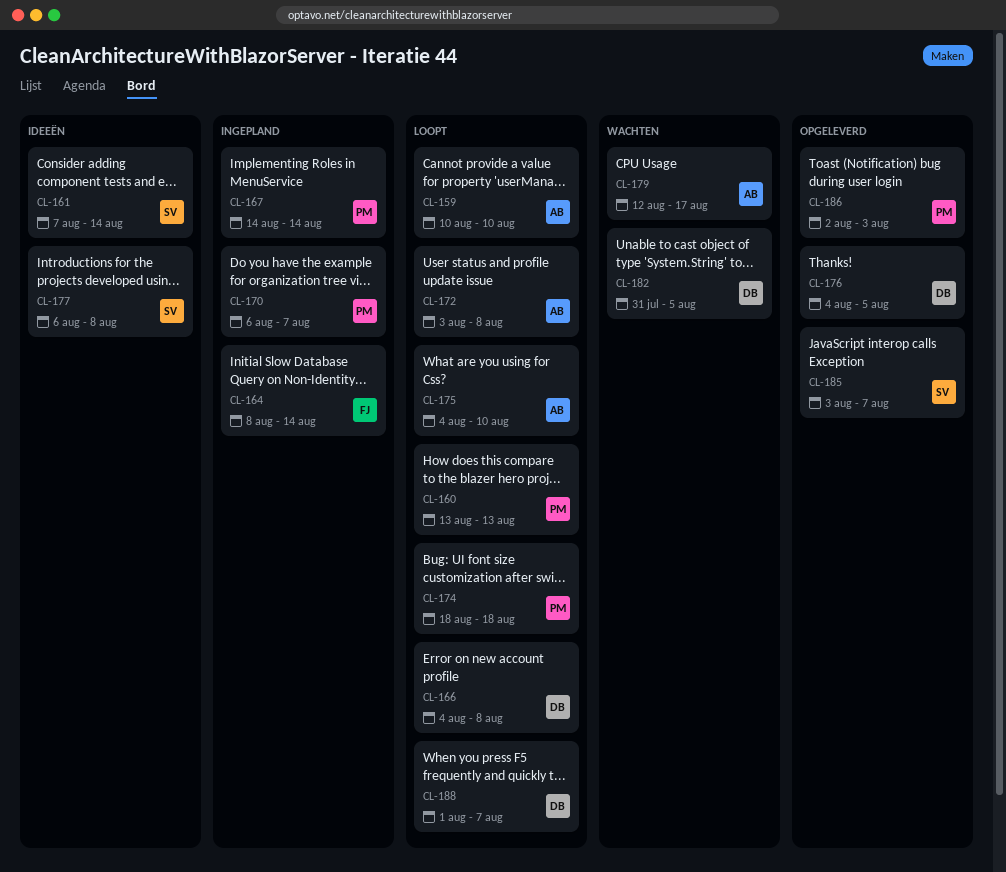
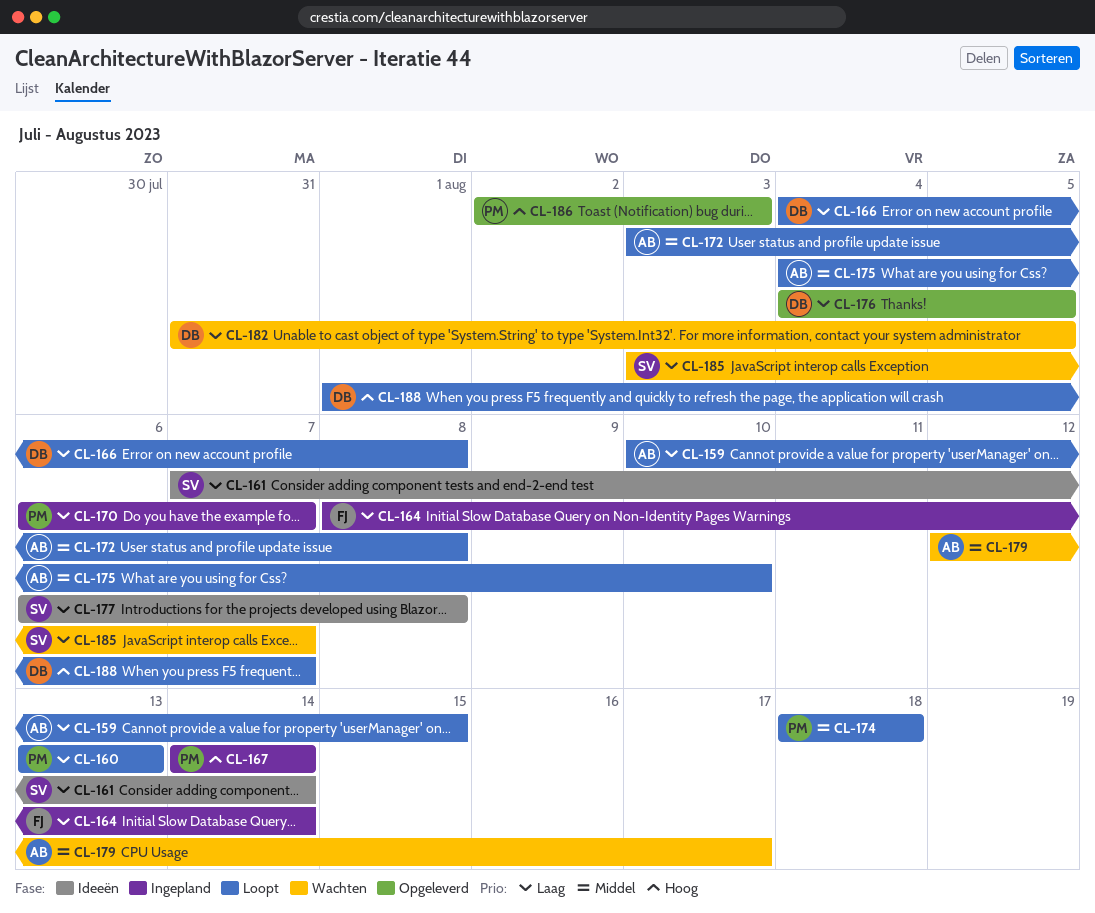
CL-159, due: Aug 10 -> Aug 15
CL-185, status: Opgeleverd -> Wachten

